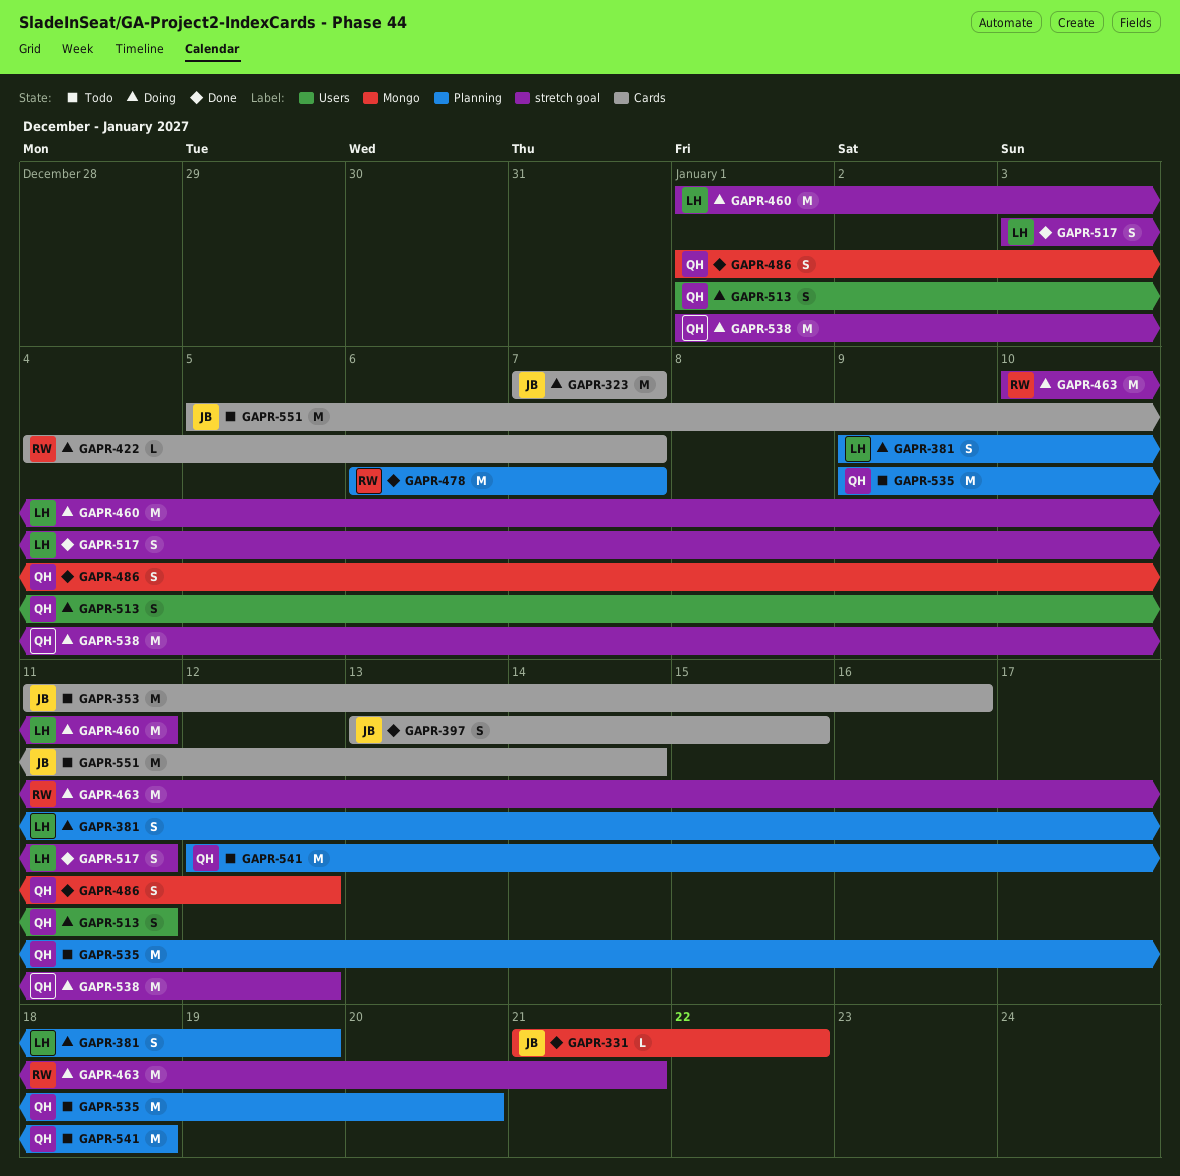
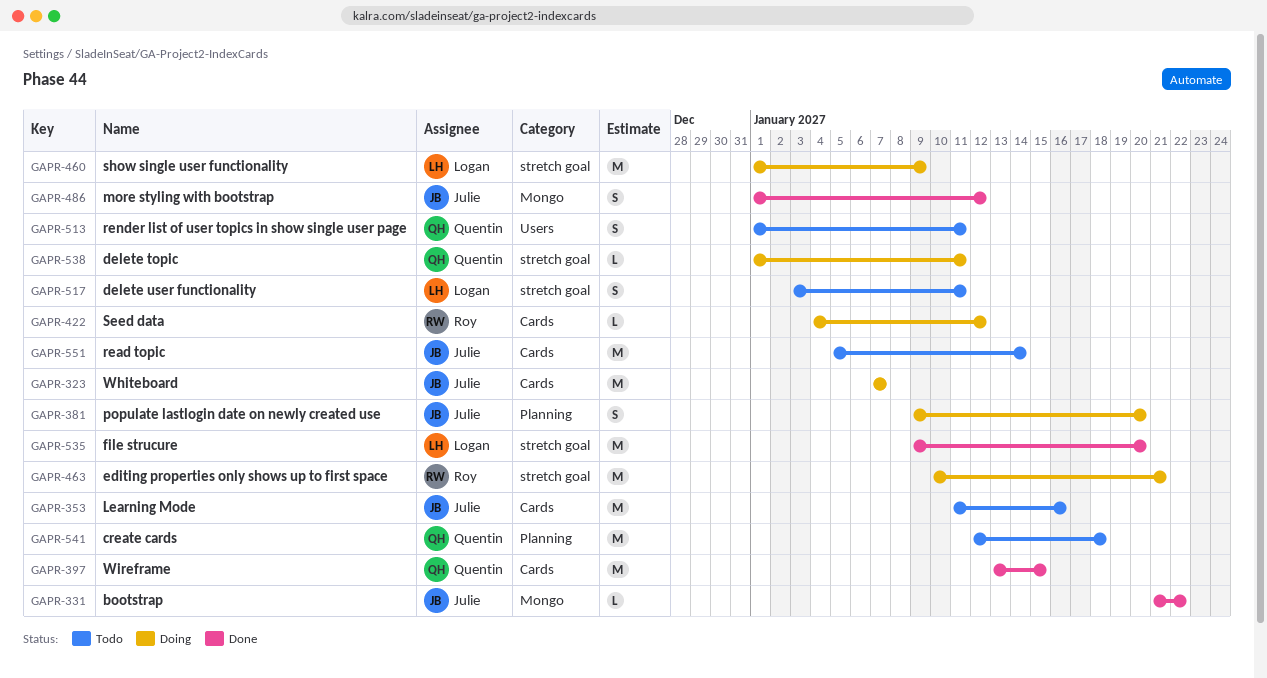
GAPR-381, owner: Logan -> Julie
GAPR-381, due: Jan 19 -> Jan 20
GAPR-397, owner: Julie -> Quentin
GAPR-397, estimate: S -> M
GAPR-422, due: Jan 7 -> Jan 12
GAPR-460, due: Jan 11 -> Jan 9
GAPR-478: present -> none
GAPR-486, owner: Quentin -> Julie
GAPR-513, status: Doing -> Todo
GAPR-517, status: Done -> Todo
GAPR-535, status: Todo -> Done
GAPR-535, owner: Quentin -> Logan
GAPR-535, label: Planning -> stretch goal
GAPR-538, estimate: M -> L
GAPR-538, due: Jan 12 -> Jan 11

